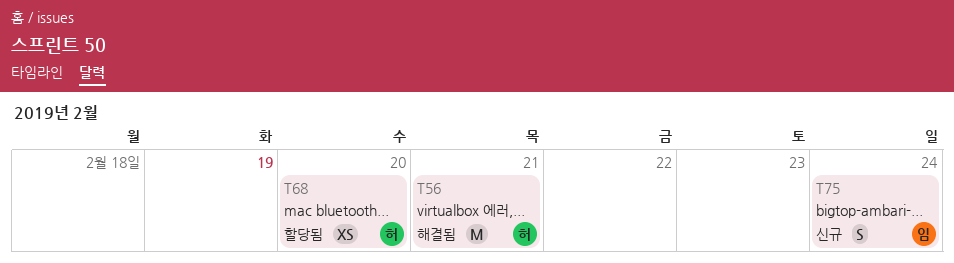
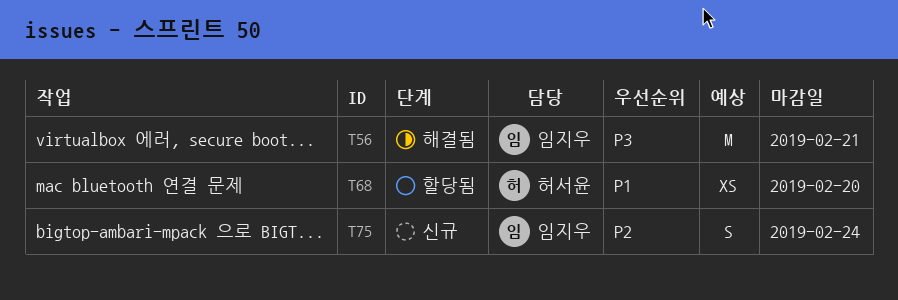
T56, owner: 허서윤 -> 임지우

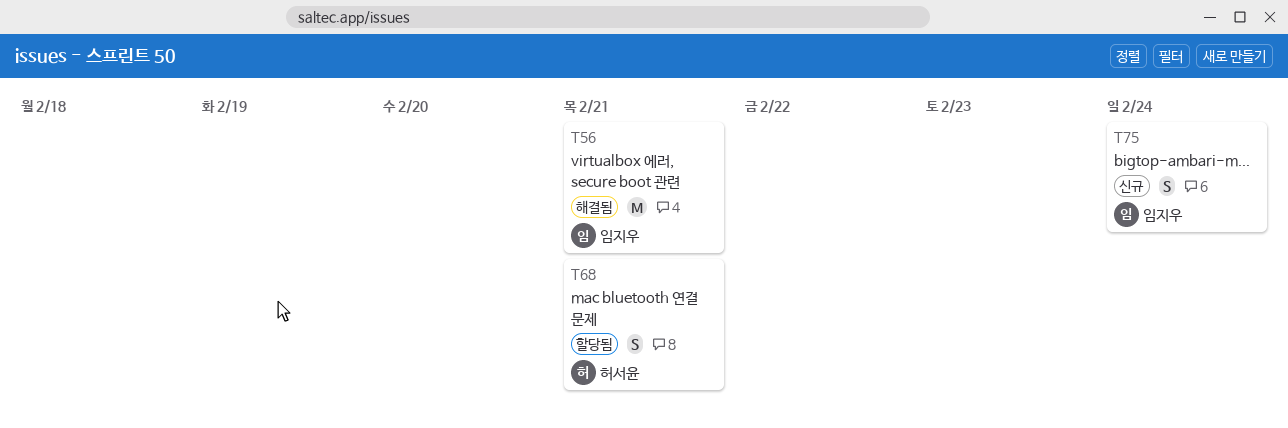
T68, estimate: XS -> S
T68, due: Feb 20 -> Feb 21

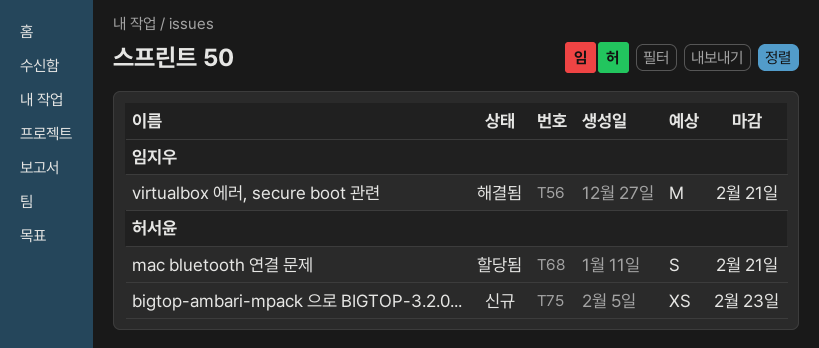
T75, owner: 임지우 -> 허서윤
T75, estimate: S -> XS
T75, due: Feb 24 -> Feb 23

